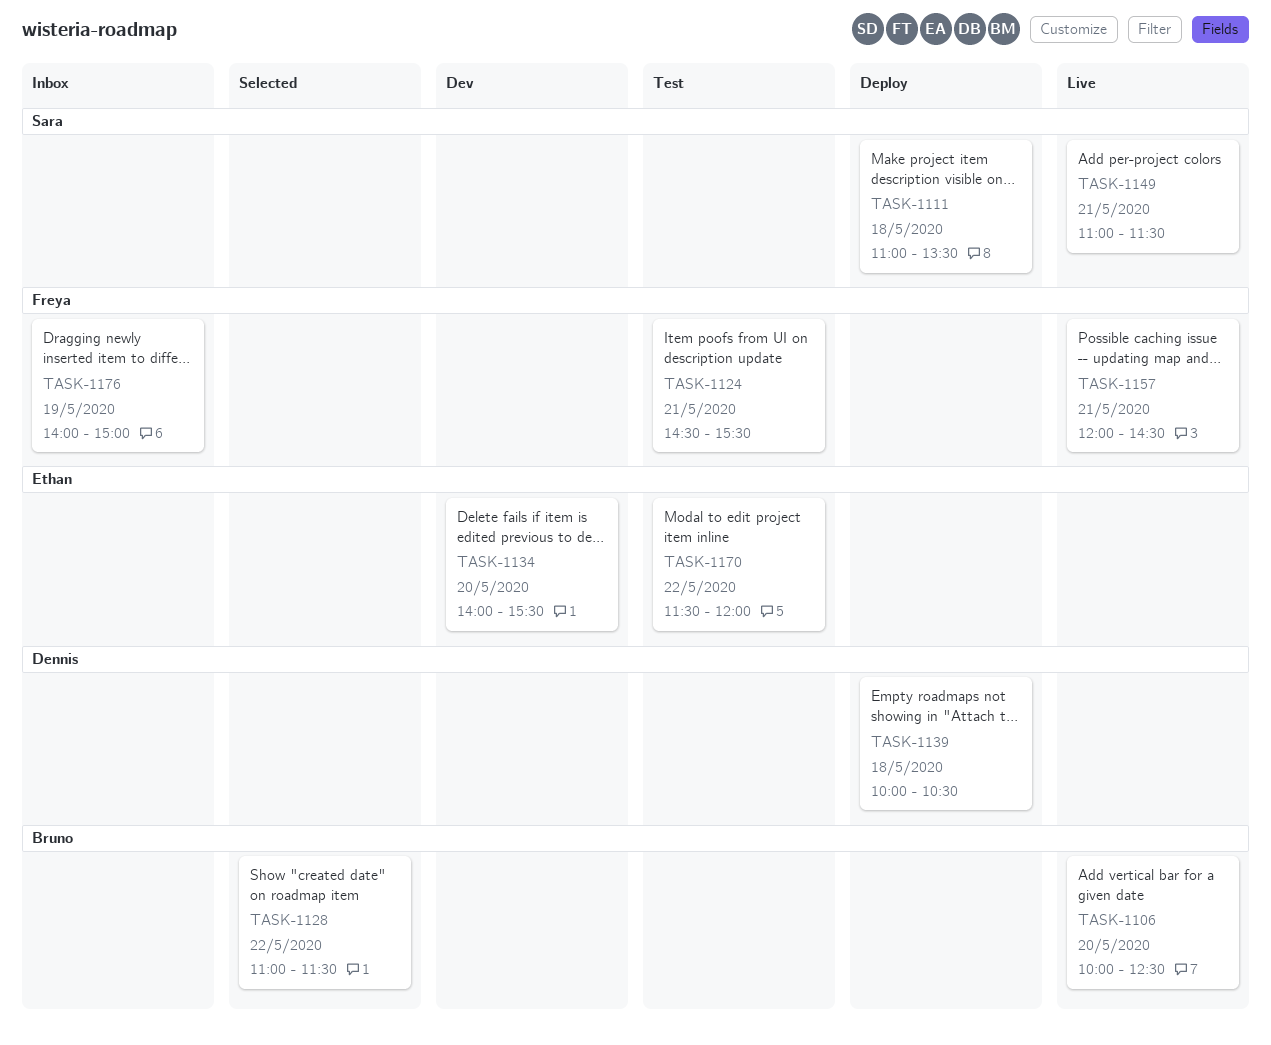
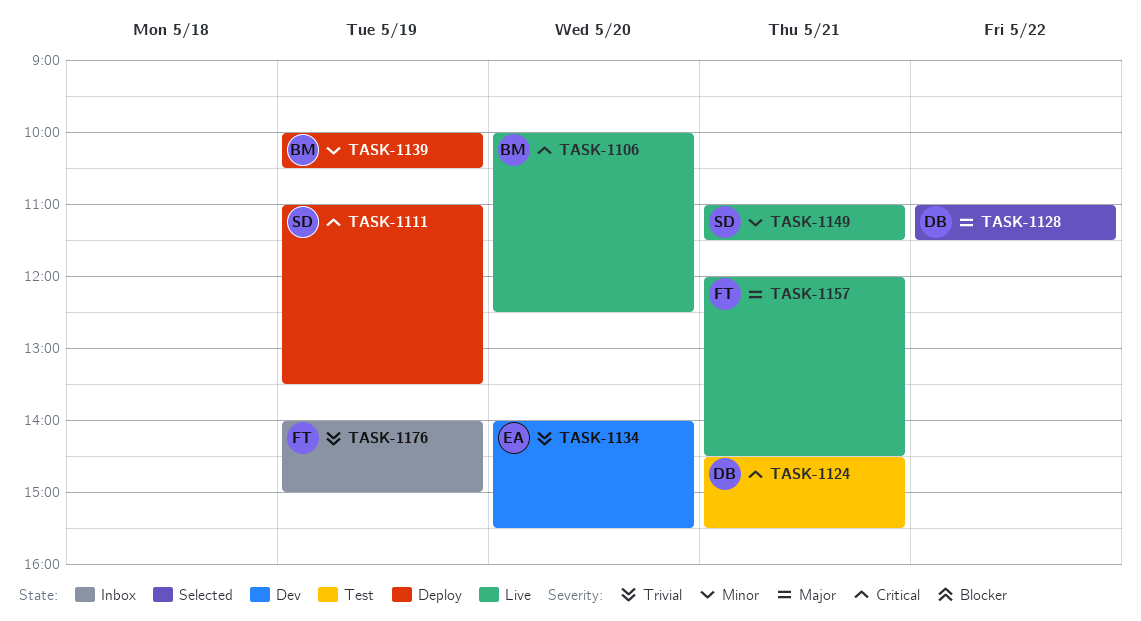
TASK-1111, day: May 18 -> May 19
TASK-1124, owner: Freya -> Dennis
TASK-1128, owner: Bruno -> Dennis
TASK-1139, owner: Dennis -> Bruno
TASK-1139, day: May 18 -> May 19
TASK-1170: present -> none

